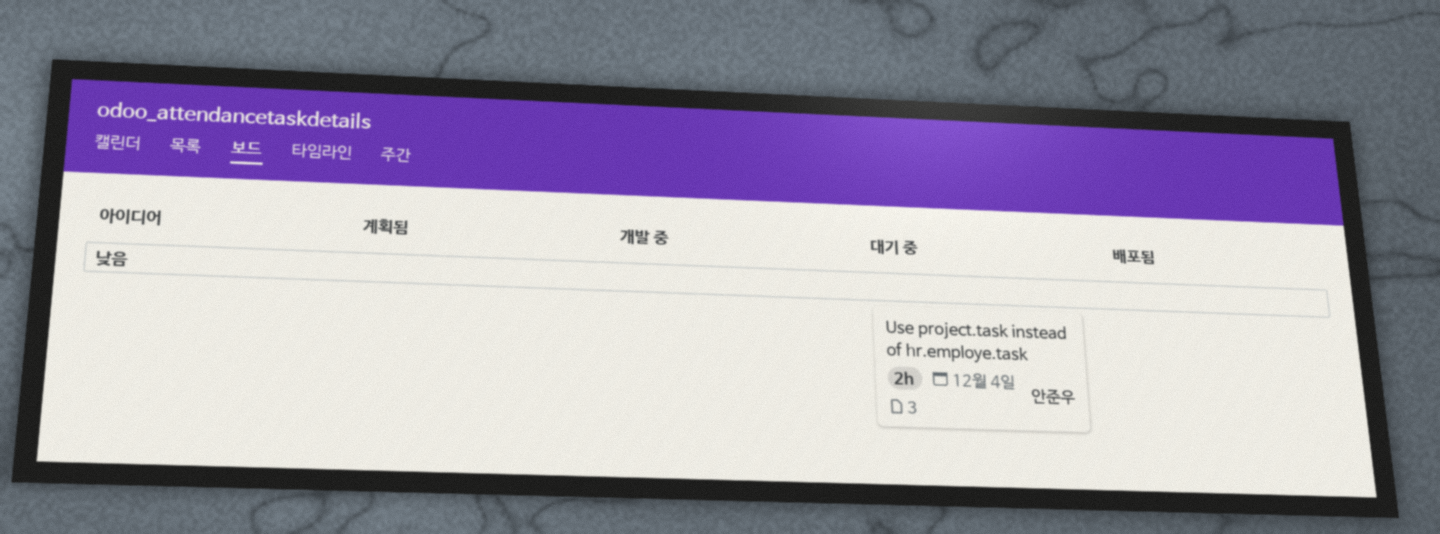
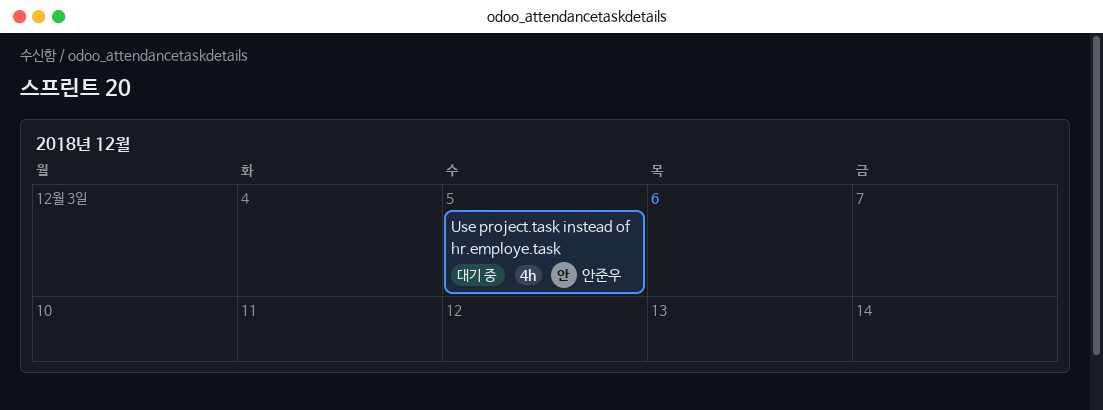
Use project.task instead of hr.employe.task, estimate: 2h -> 4h
Use project.task instead of hr.employe.task, due: Dec 4 -> Dec 5

